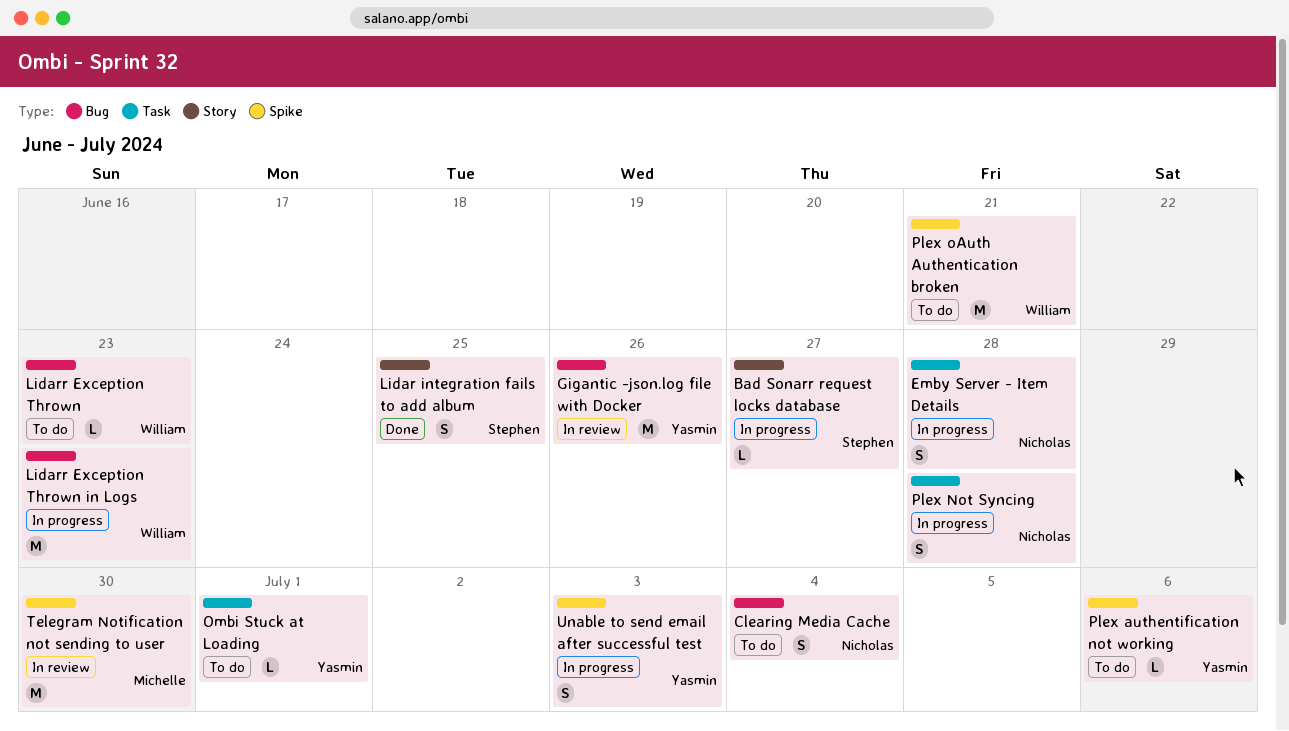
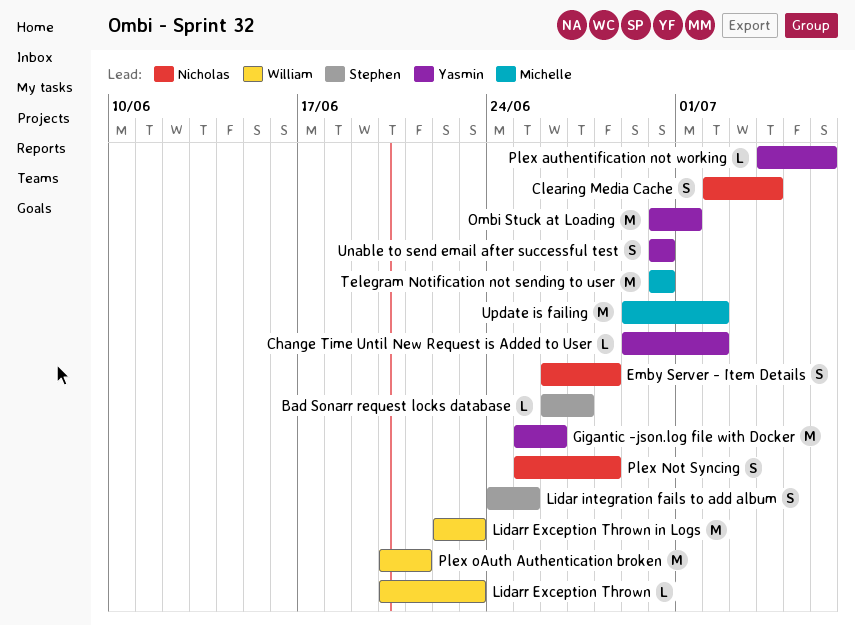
Change Time Until New Request is Added to User: none -> present
Ombi Stuck at Loading, estimate: L -> M
Unable to send email after successful test, due: Jul 3 -> Jun 30
Update is failing: none -> present

